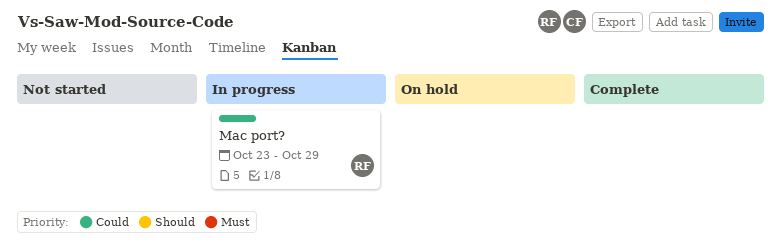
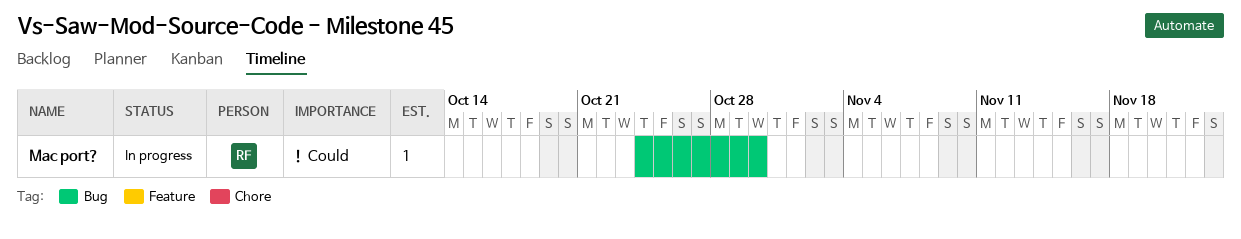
Mac port?, start: Oct 23 -> Oct 24
Mac port?, due: Oct 29 -> Oct 30

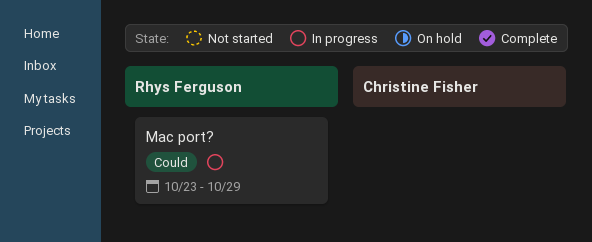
Mac port?, start: Oct 24 -> Oct 23
Mac port?, due: Oct 30 -> Oct 29

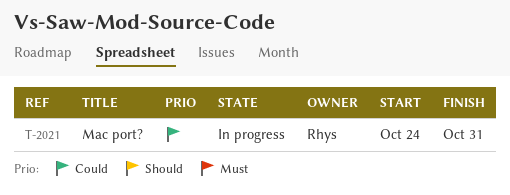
Mac port?, start: Oct 23 -> Oct 24
Mac port?, due: Oct 29 -> Oct 31

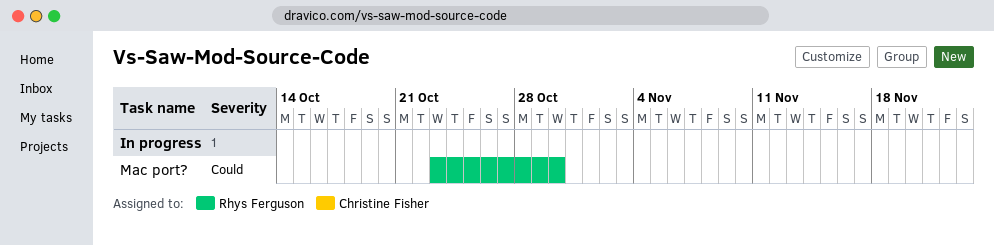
Mac port?, start: Oct 24 -> Oct 23
Mac port?, due: Oct 31 -> Oct 30

